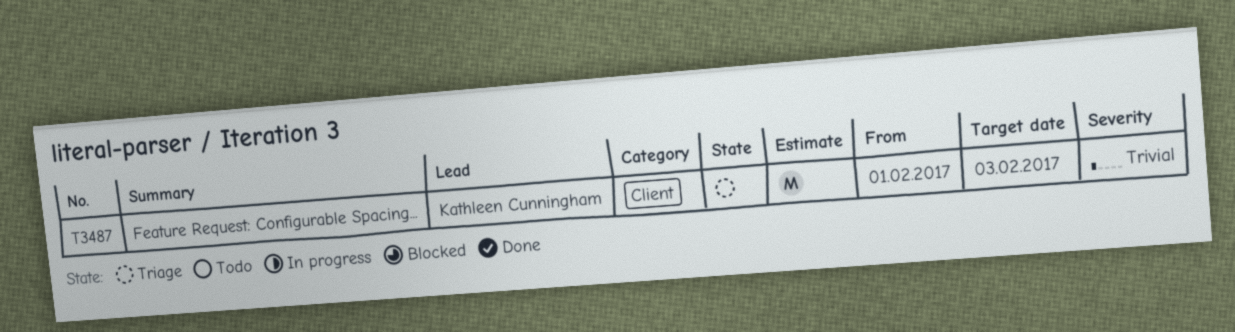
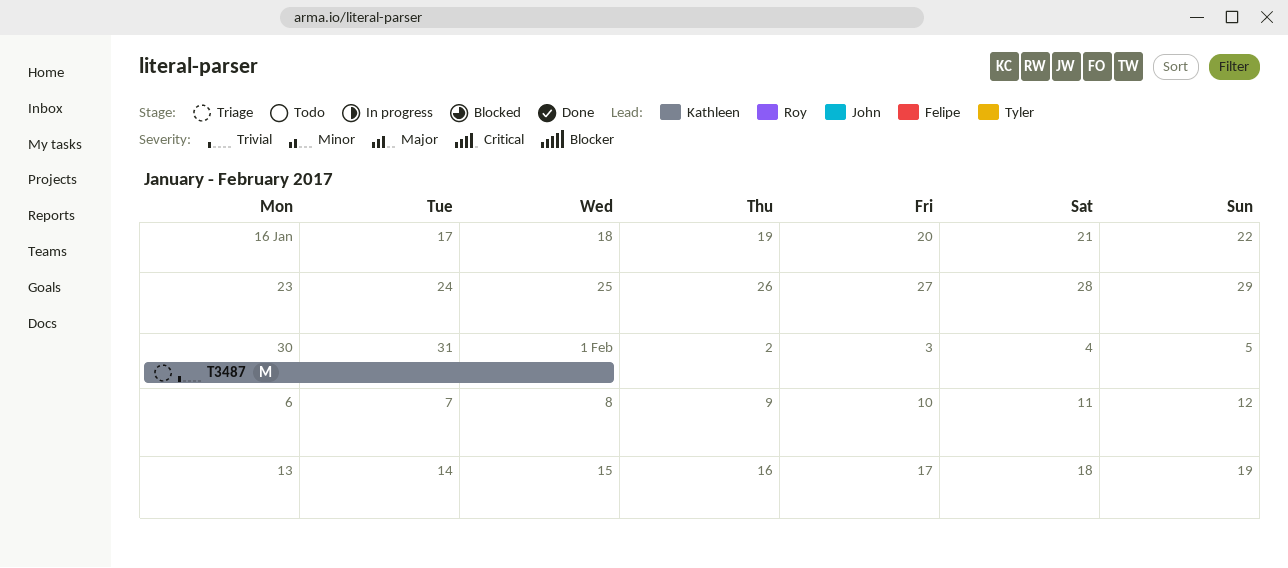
T3487, start: Feb 1 -> Jan 30
T3487, due: Feb 3 -> Feb 1

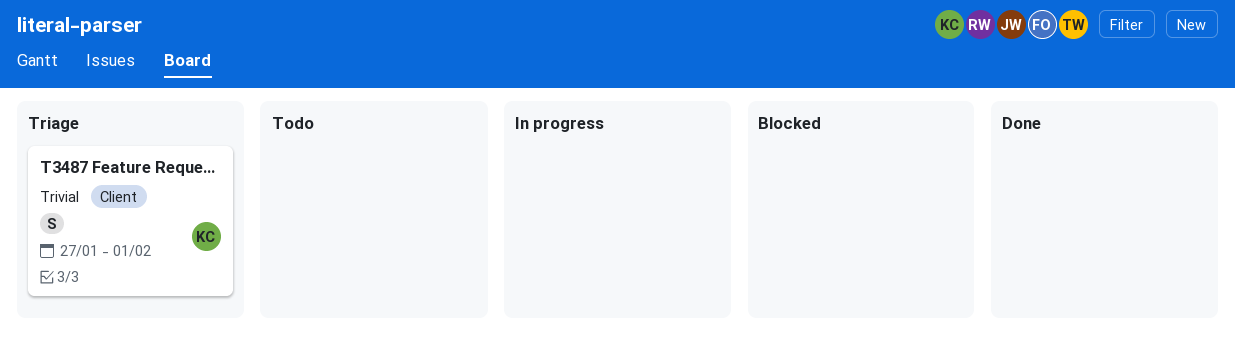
T3487, estimate: M -> S
T3487, start: Jan 30 -> Jan 27

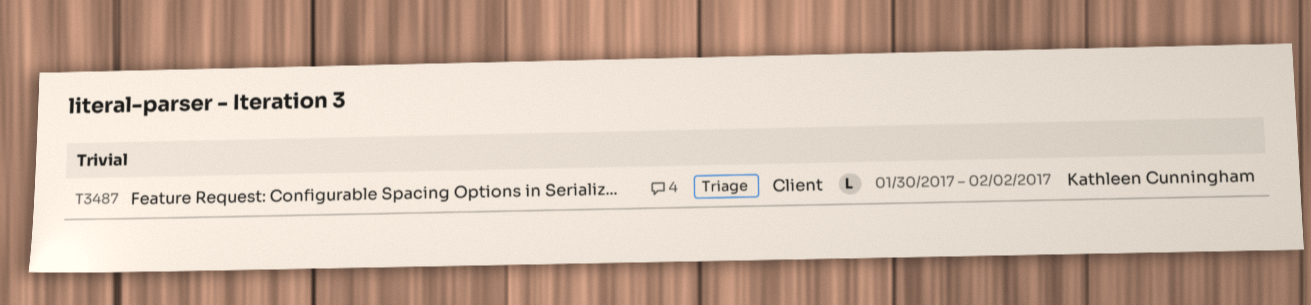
T3487, estimate: S -> L
T3487, start: Jan 27 -> Jan 30
T3487, due: Feb 1 -> Feb 2

